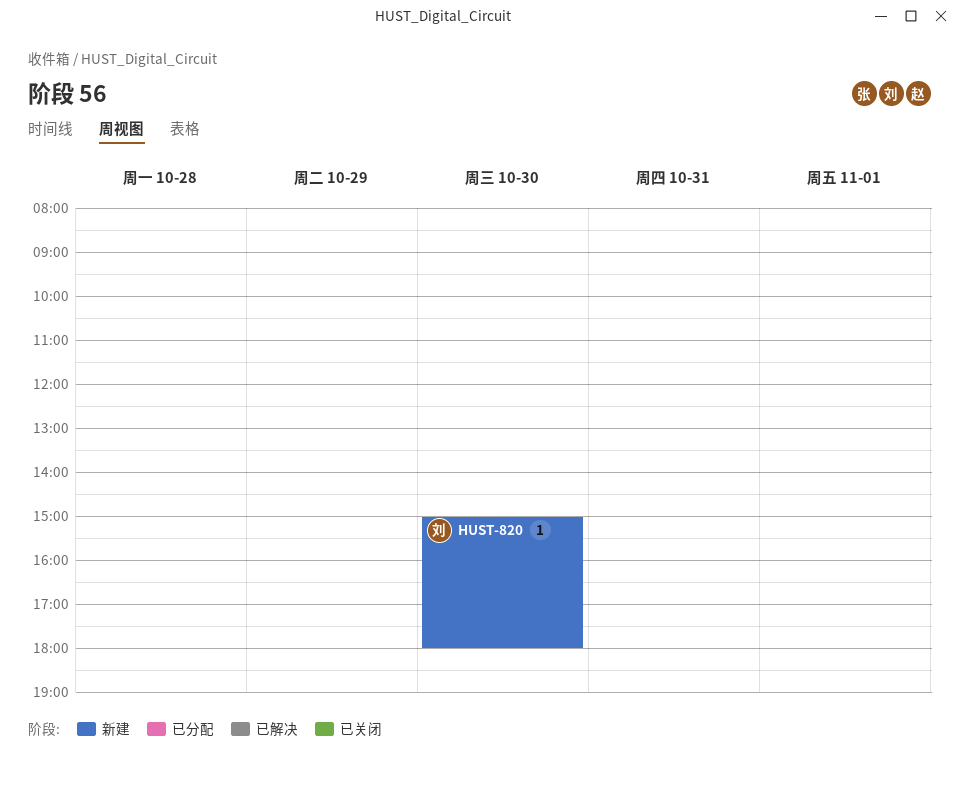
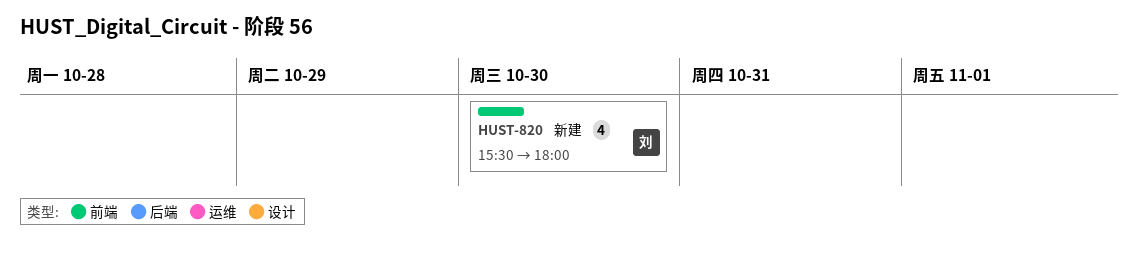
HUST-820, estimate: 1 -> 4
HUST-820, begins: 15:00 -> 15:30

